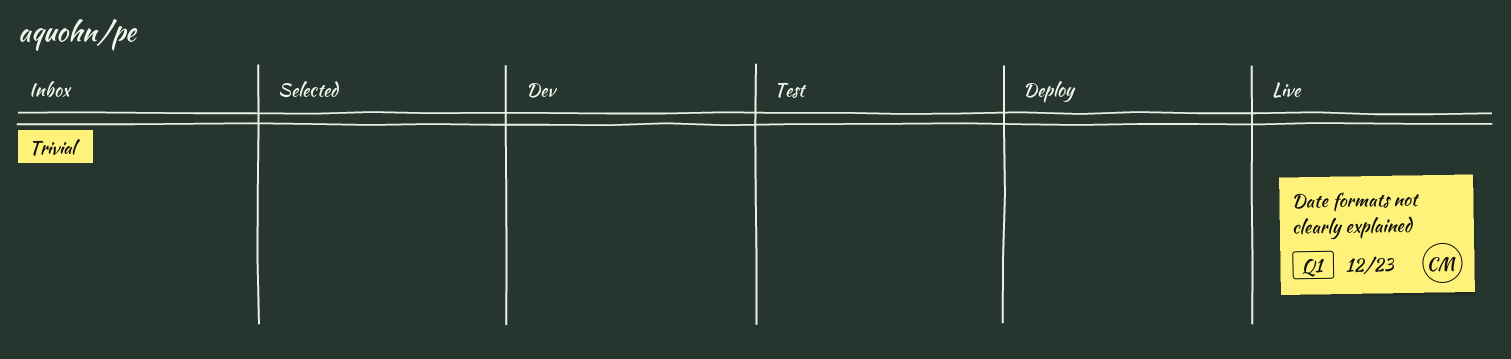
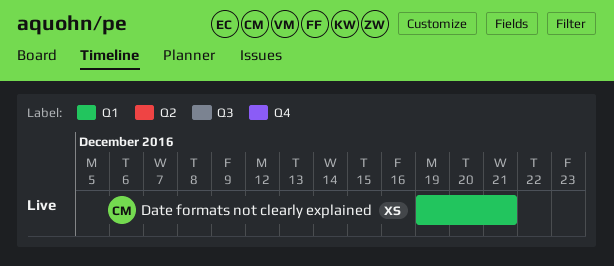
Date formats not clearly explained, due: Dec 23 -> Dec 21

